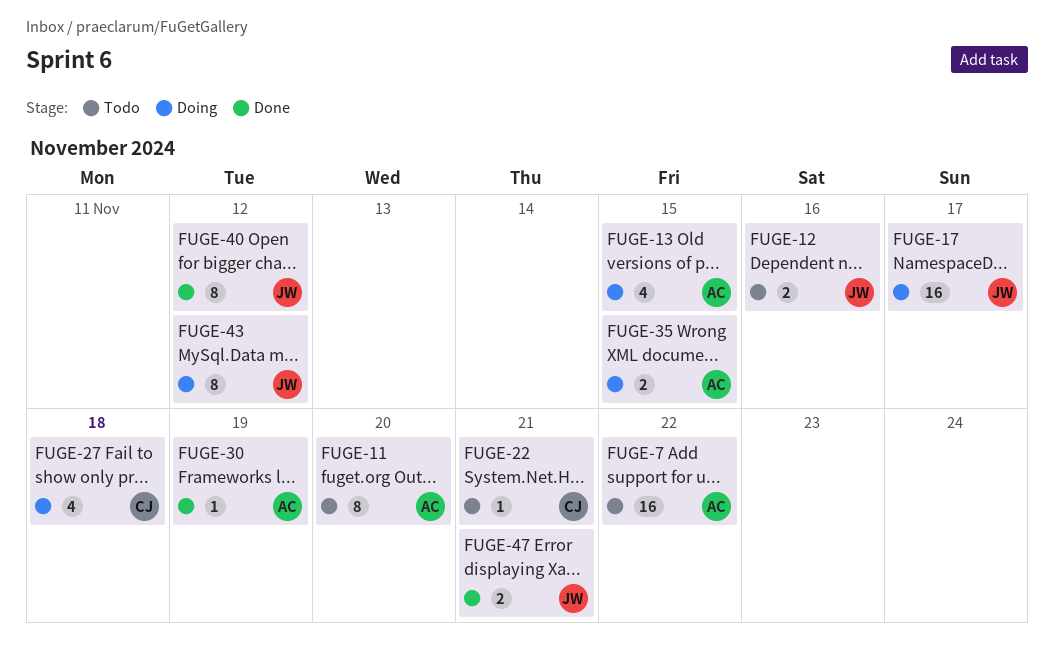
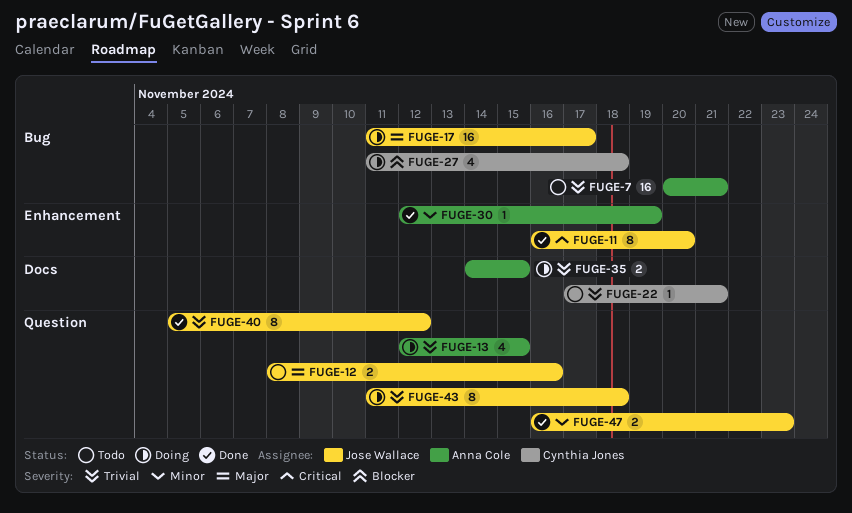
FUGE-7, due: Nov 22 -> Nov 21
FUGE-11, status: Todo -> Done
FUGE-11, owner: Anna Cole -> Jose Wallace
FUGE-43, due: Nov 12 -> Nov 18
FUGE-47, due: Nov 21 -> Nov 23

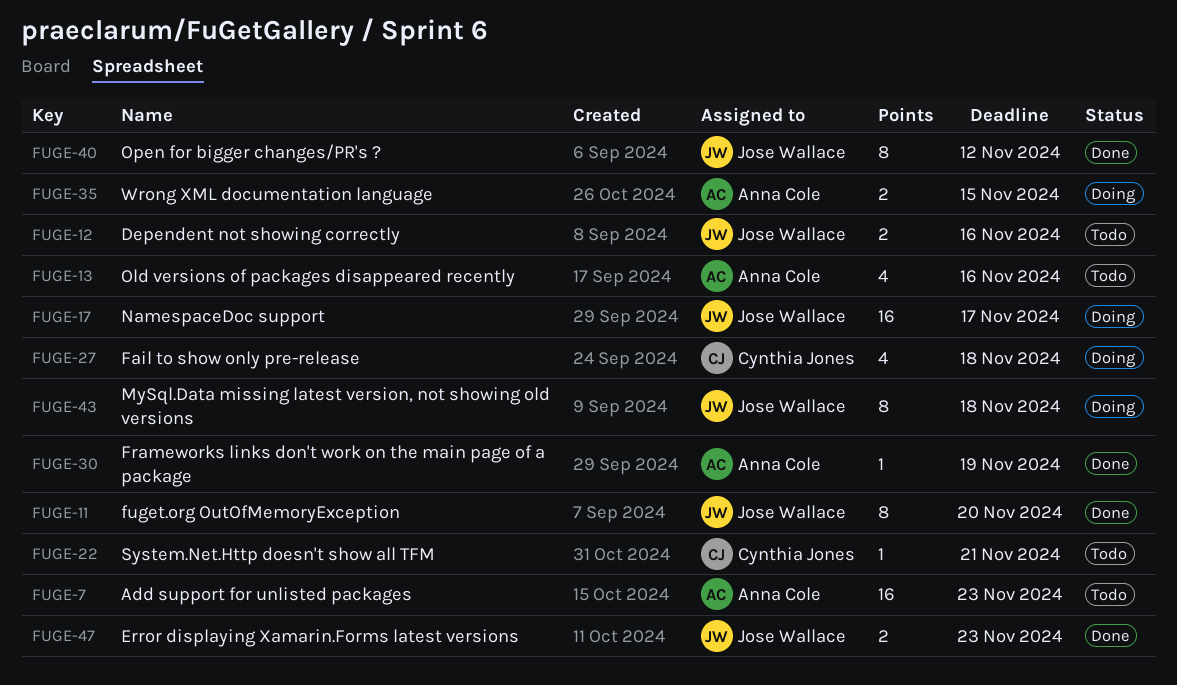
FUGE-7, due: Nov 21 -> Nov 23
FUGE-13, status: Doing -> Todo
FUGE-13, due: Nov 15 -> Nov 16

